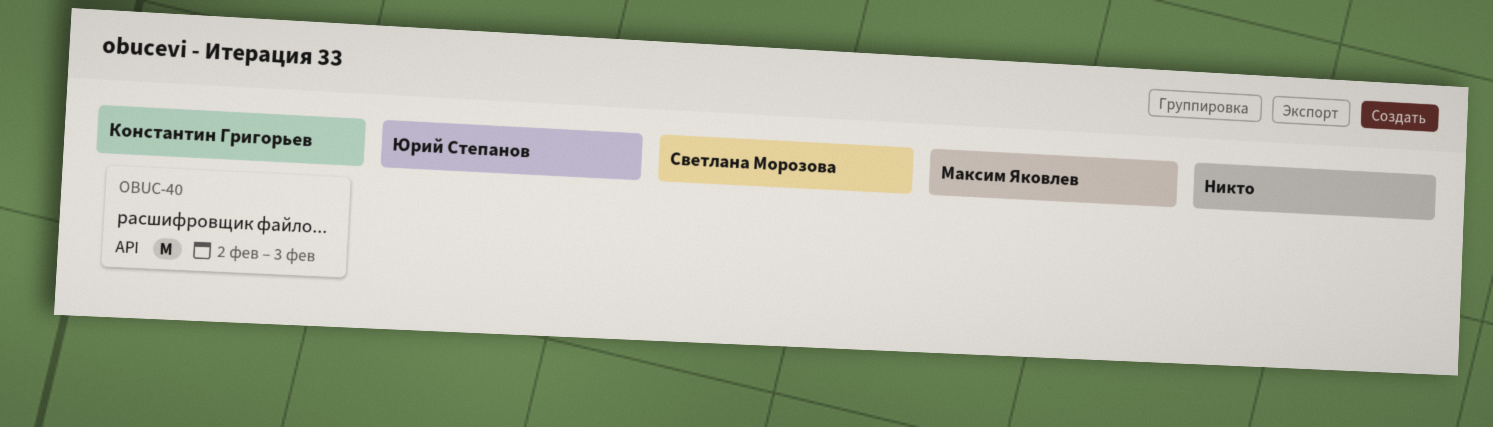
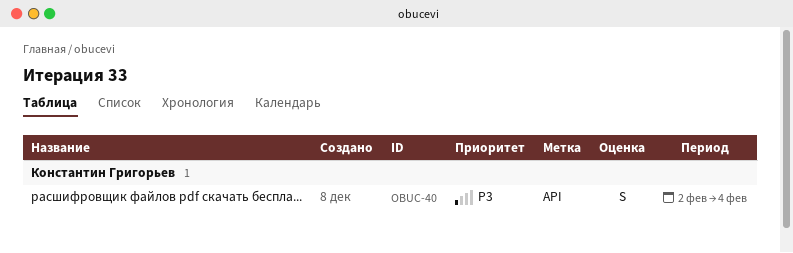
OBUC-40, estimate: M -> S
OBUC-40, due: Feb 3 -> Feb 4

